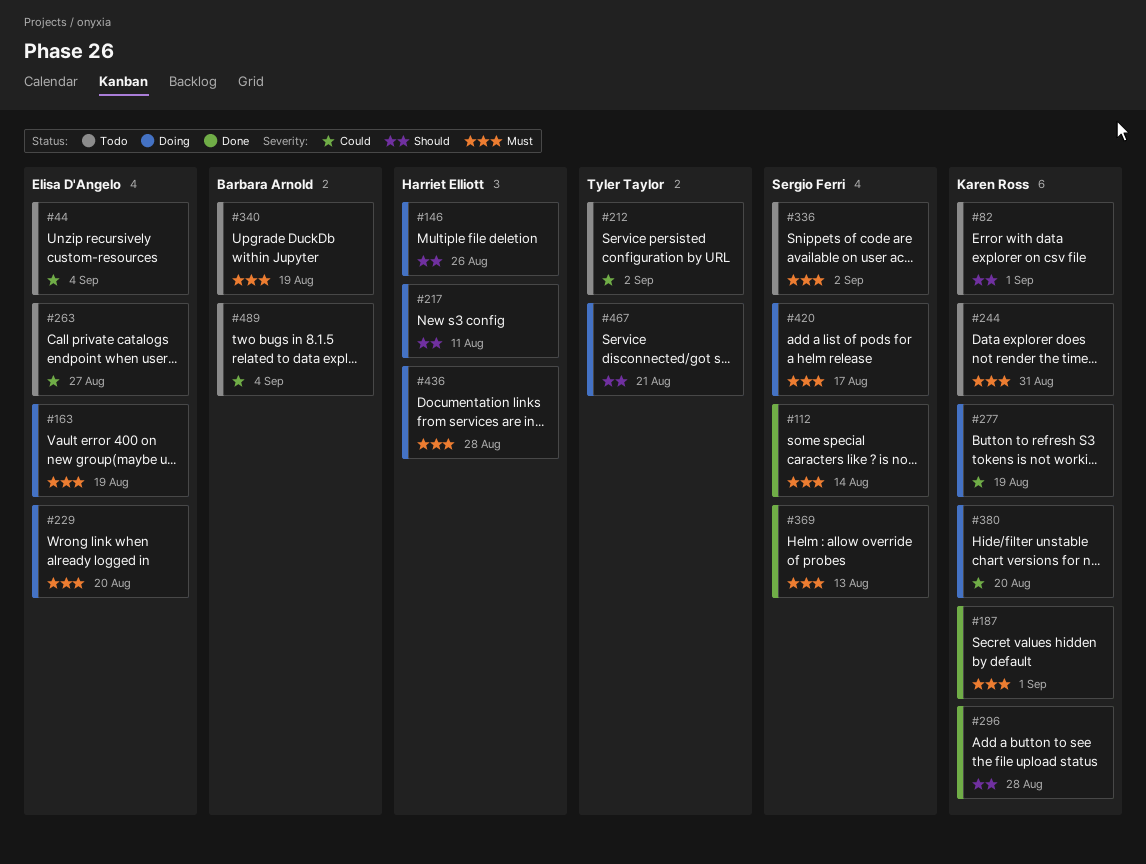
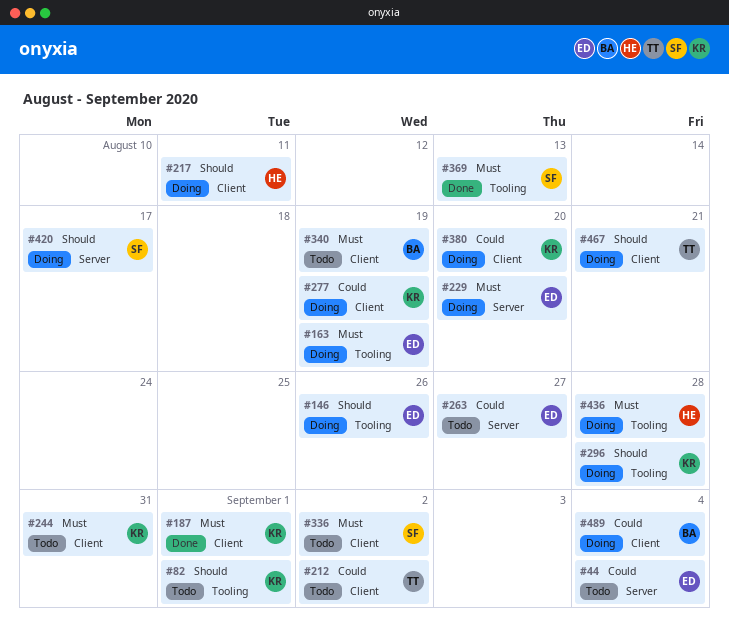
#112: present -> none
#146, owner: Harriet Elliott -> Elisa D'Angelo
#296, status: Done -> Doing
#420, priority: Must -> Should
#489, status: Todo -> Doing

